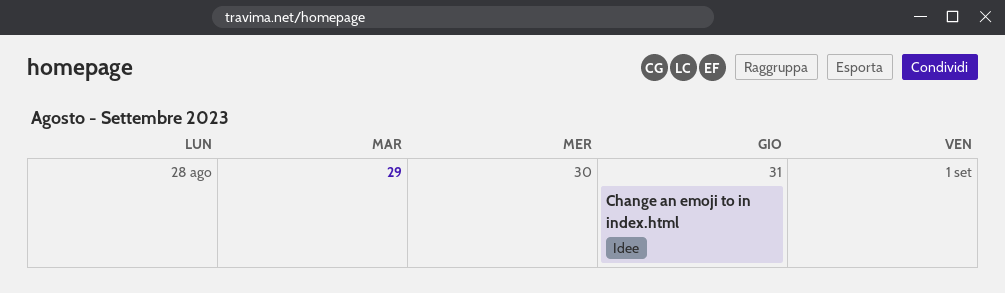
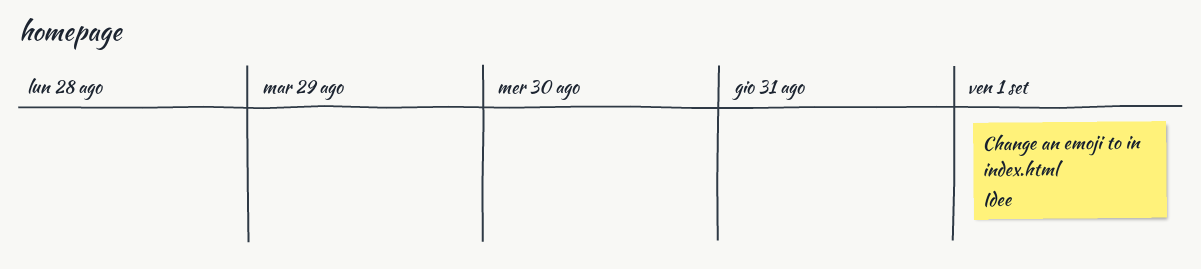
Change an emoji to in index.html, due: Aug 31 -> Sep 1

